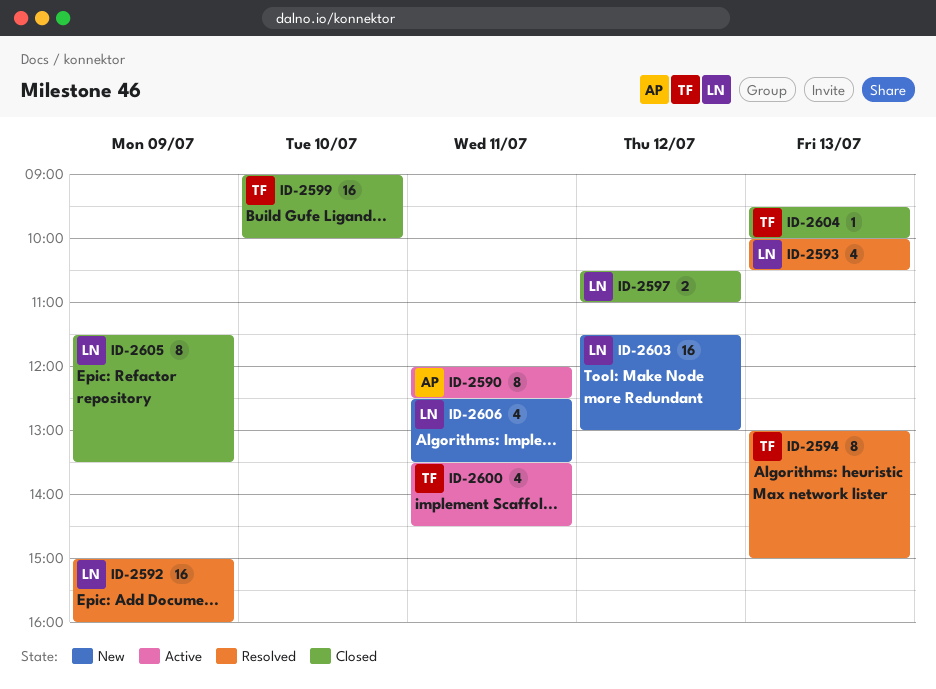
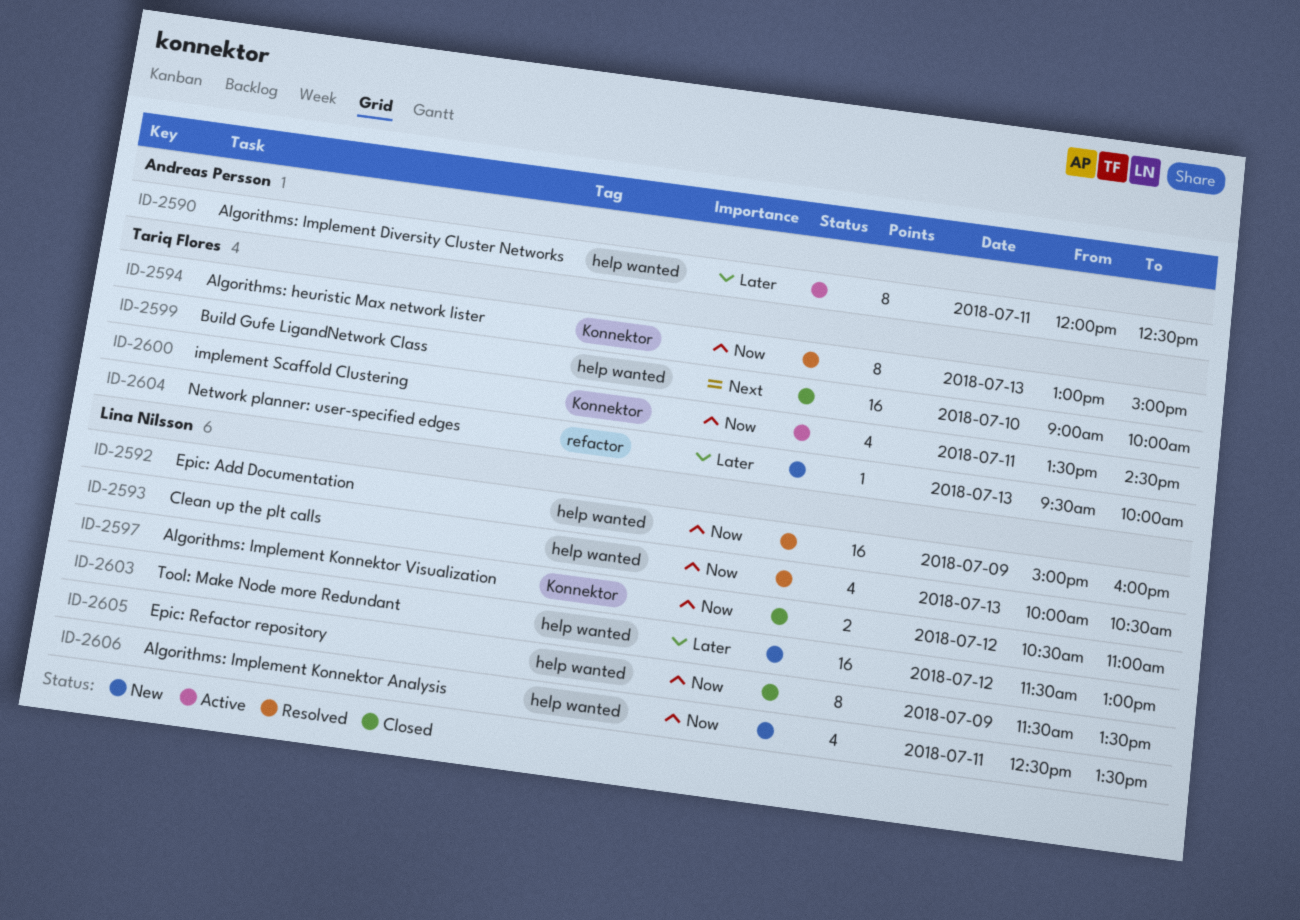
ID-2604, status: Closed -> New

